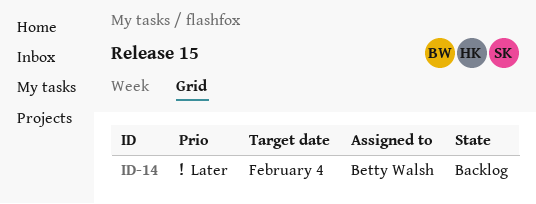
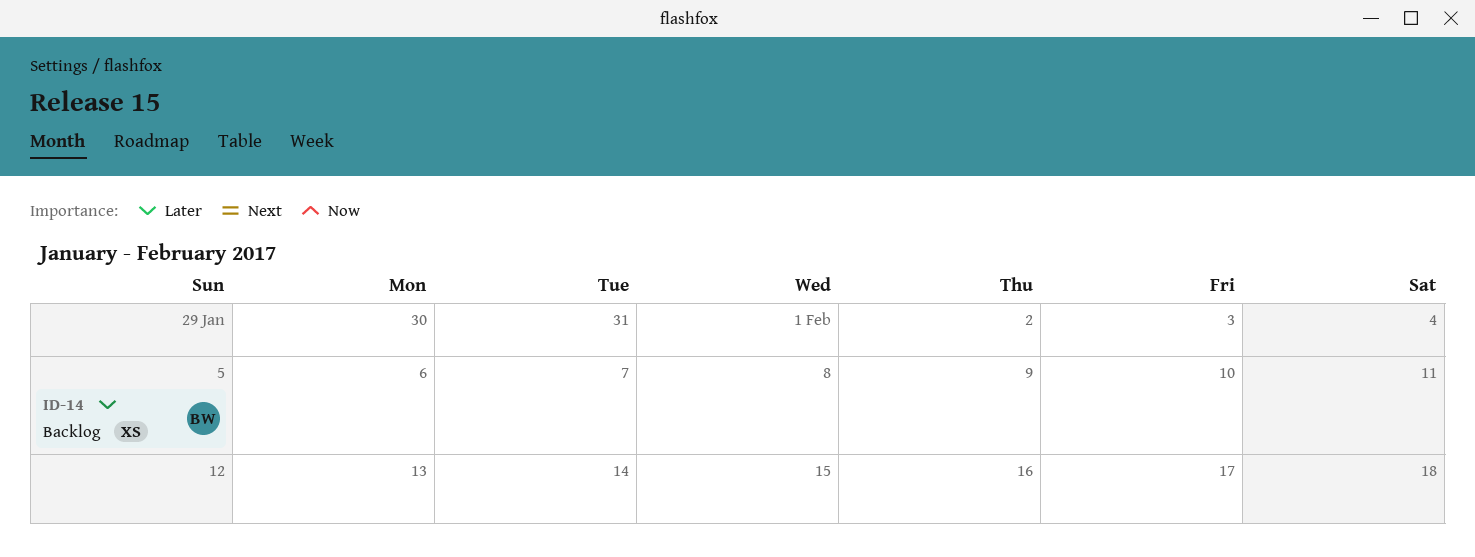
ID-14, due: Feb 4 -> Feb 5

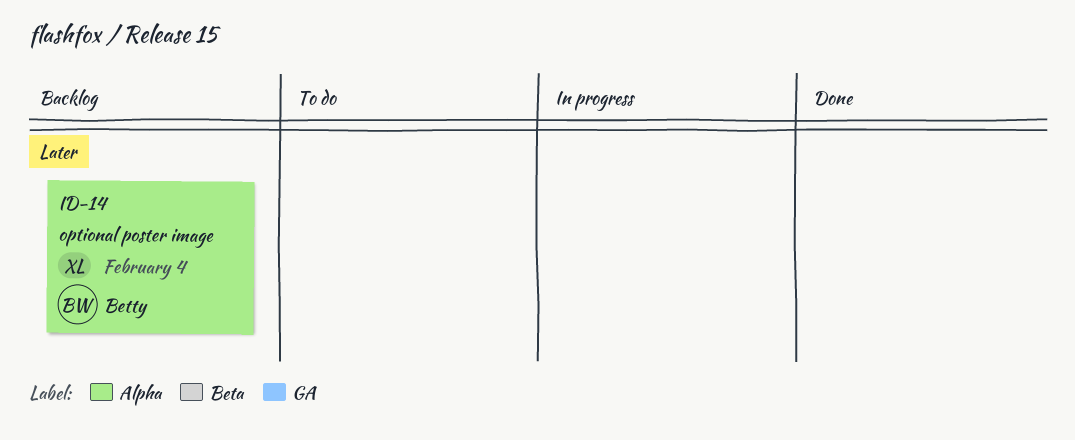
ID-14, estimate: XS -> XL
ID-14, due: Feb 5 -> Feb 4

